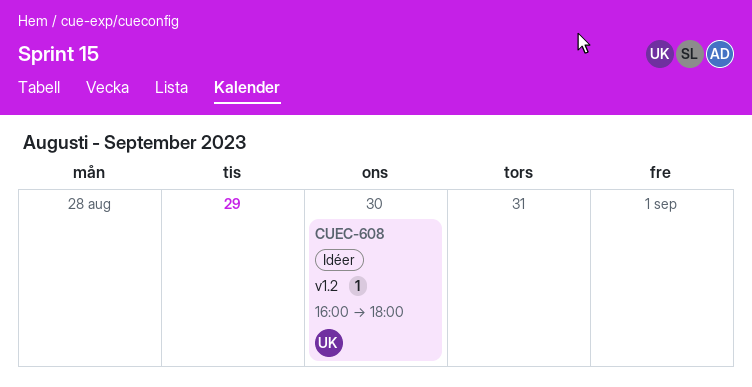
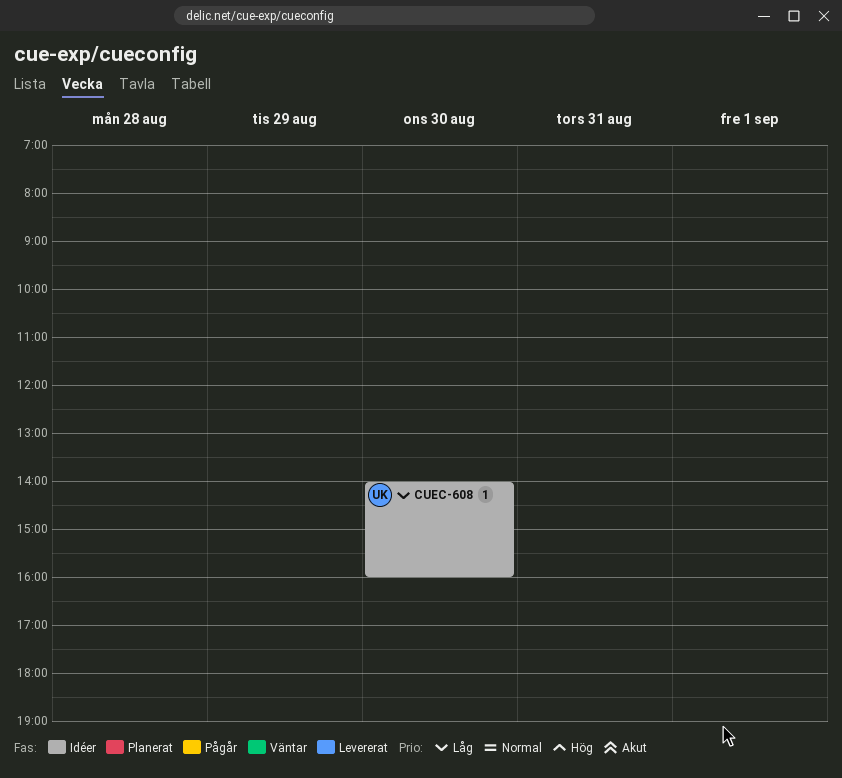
CUEC-608, begins: 16:00 -> 14:00
CUEC-608, ends: 18:00 -> 16:00

